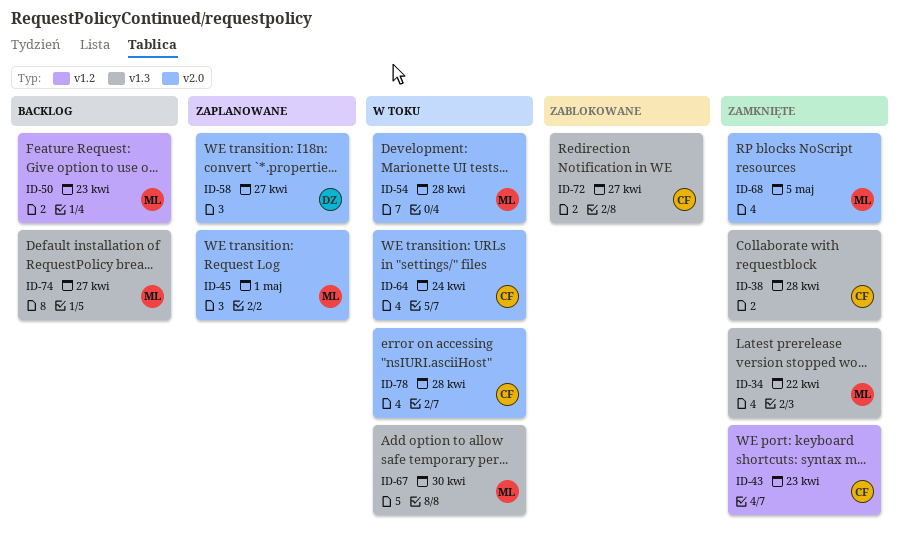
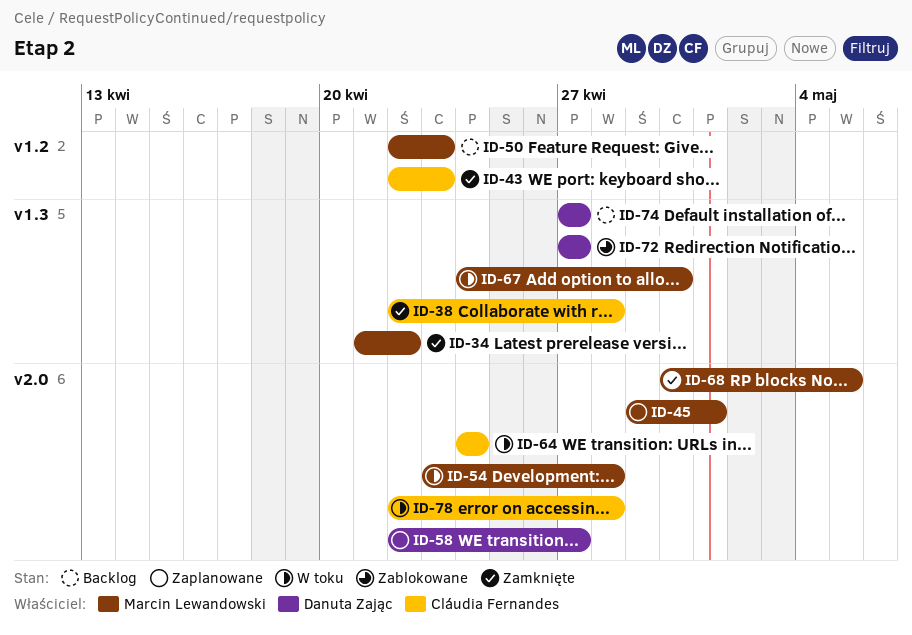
ID-72, owner: Cláudia Fernandes -> Danuta Zając
ID-74, owner: Marcin Lewandowski -> Danuta Zając

